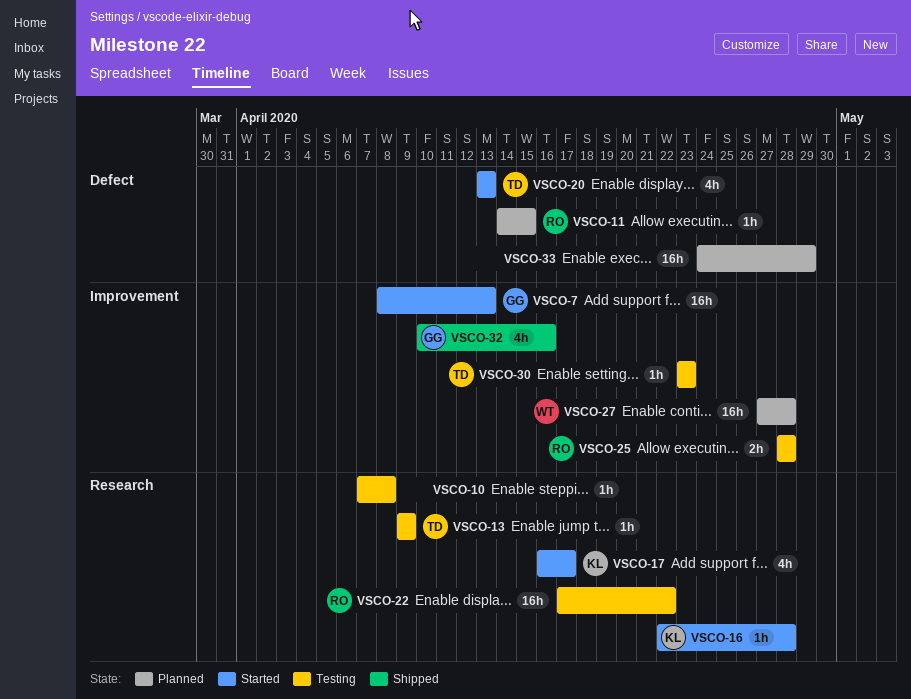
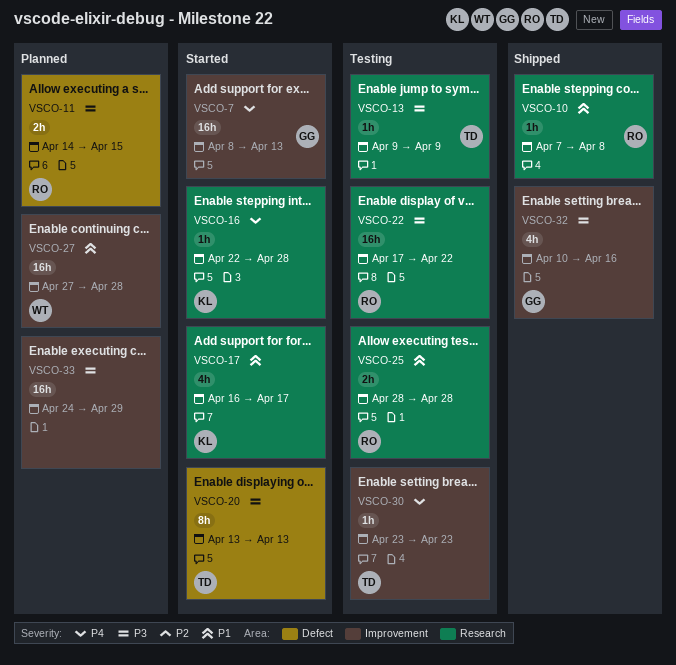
VSCO-10, status: Testing -> Shipped
VSCO-10, owner: none -> RO
VSCO-11, estimate: 1h -> 2h
VSCO-20, estimate: 4h -> 8h
VSCO-25, label: Improvement -> Research
VSCO-33, label: Defect -> Improvement

